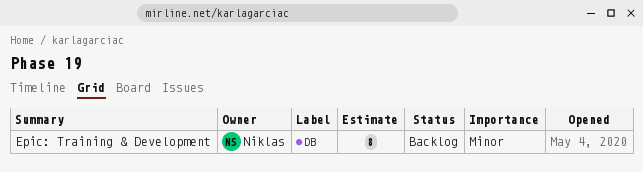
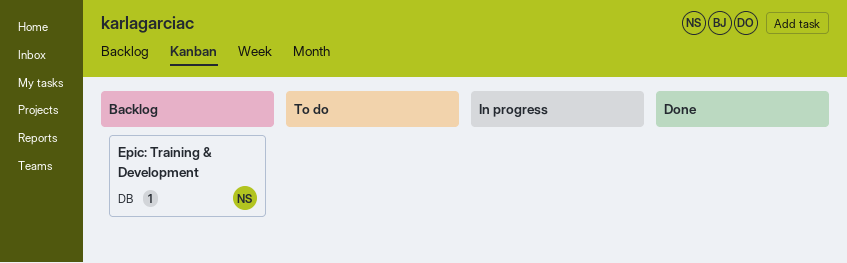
Epic: Training & Development, estimate: 8 -> 1

